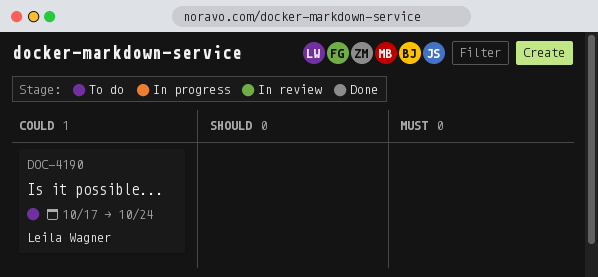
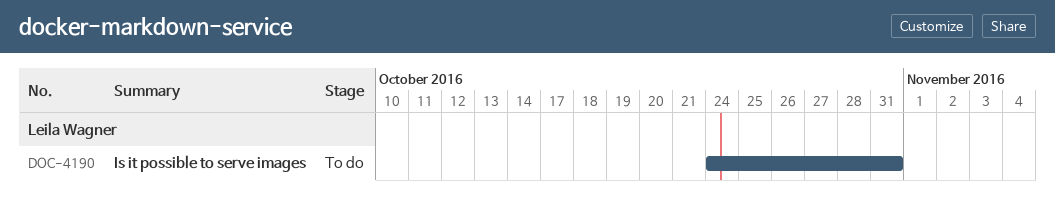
DOC-4190, start: Oct 17 -> Oct 24
DOC-4190, due: Oct 24 -> Oct 31

